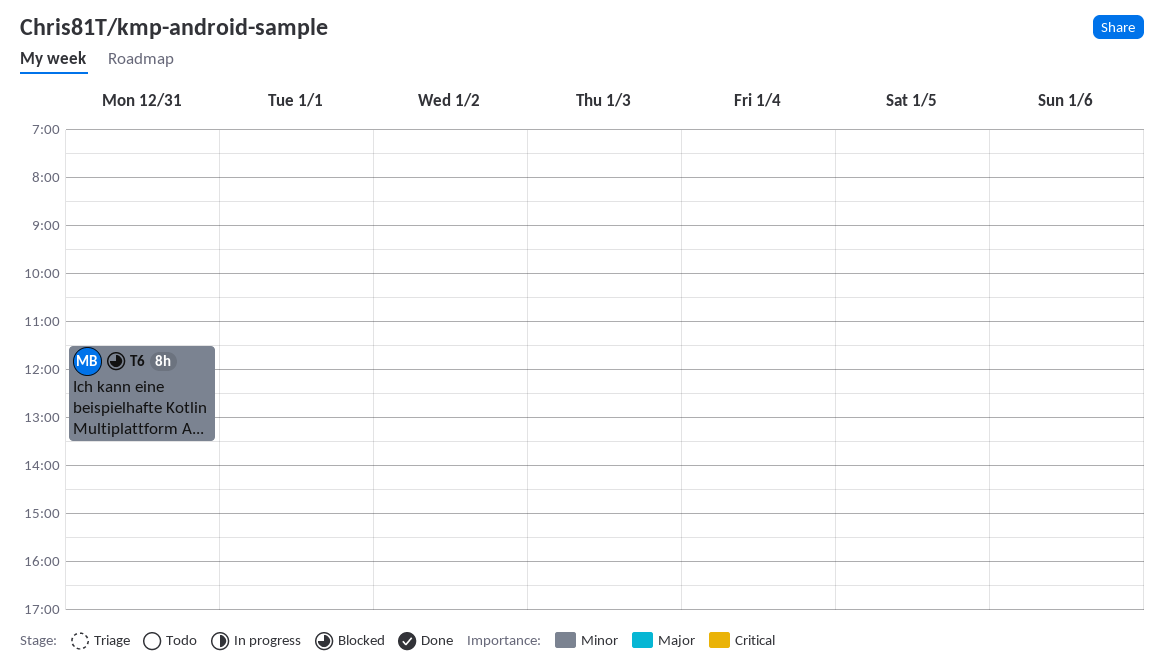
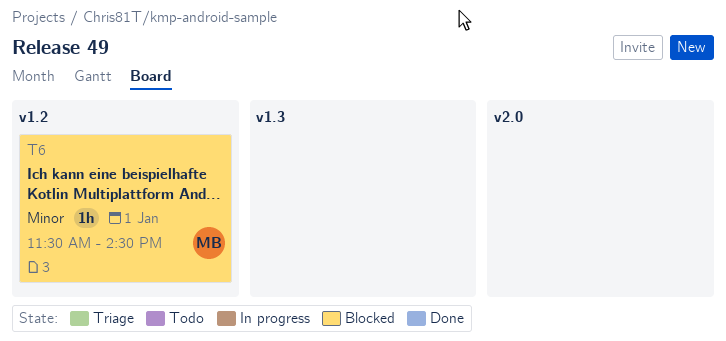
T6, estimate: 8h -> 1h
T6, day: Dec 31 -> Jan 1
T6, ends: 13:30 -> 14:30

